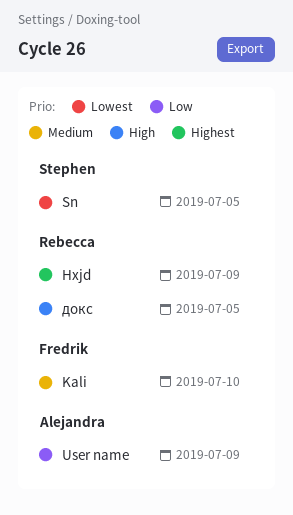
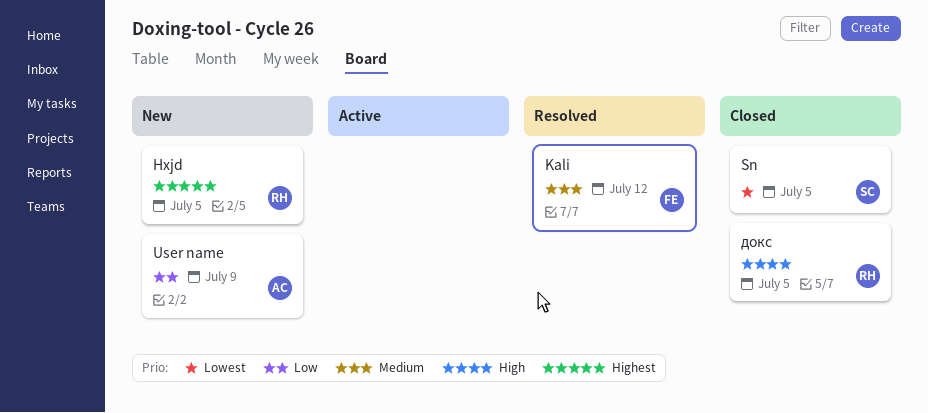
Hxjd, due: Jul 9 -> Jul 5
Kali, due: Jul 10 -> Jul 12

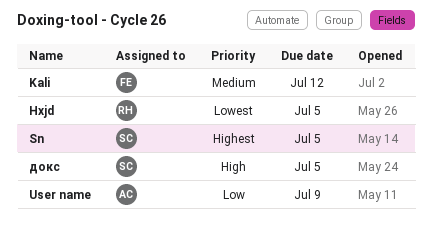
Hxjd, priority: Highest -> Lowest
Sn, priority: Lowest -> Highest
докс, owner: RH -> SC

